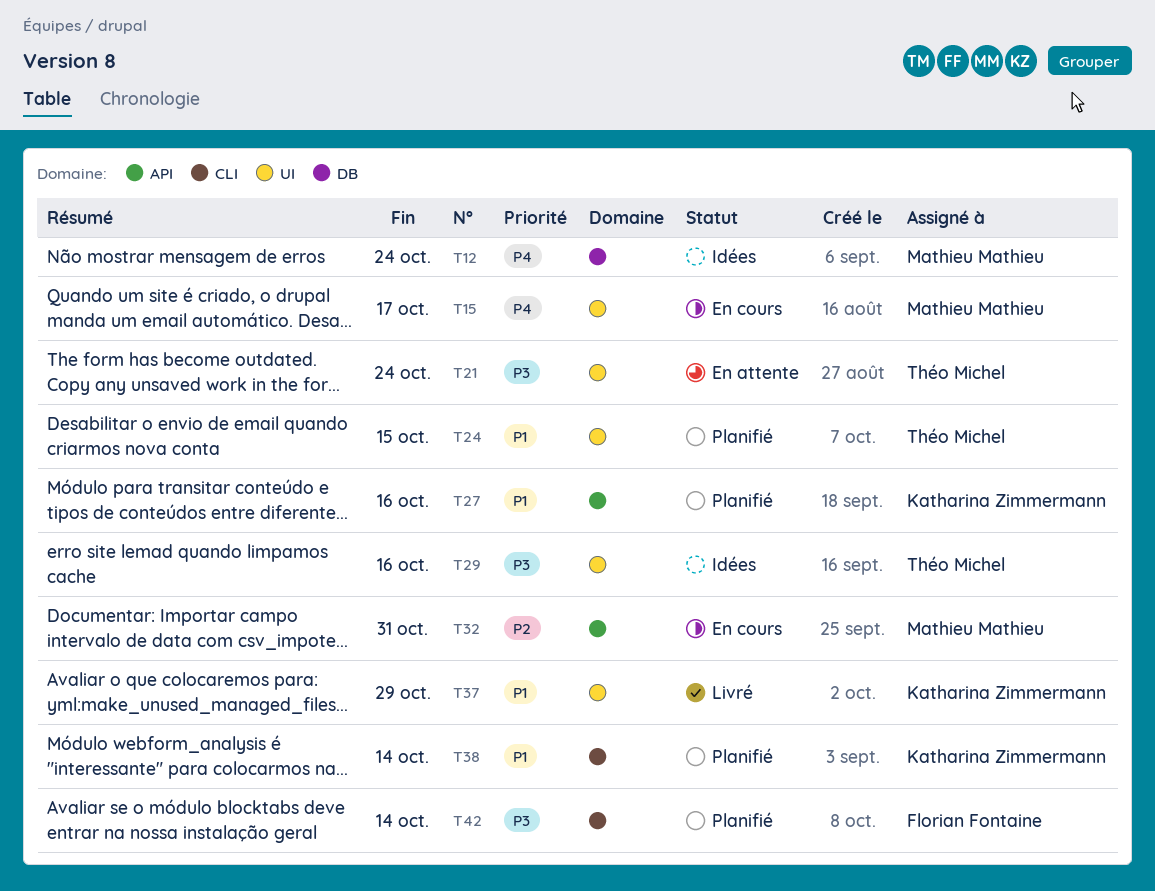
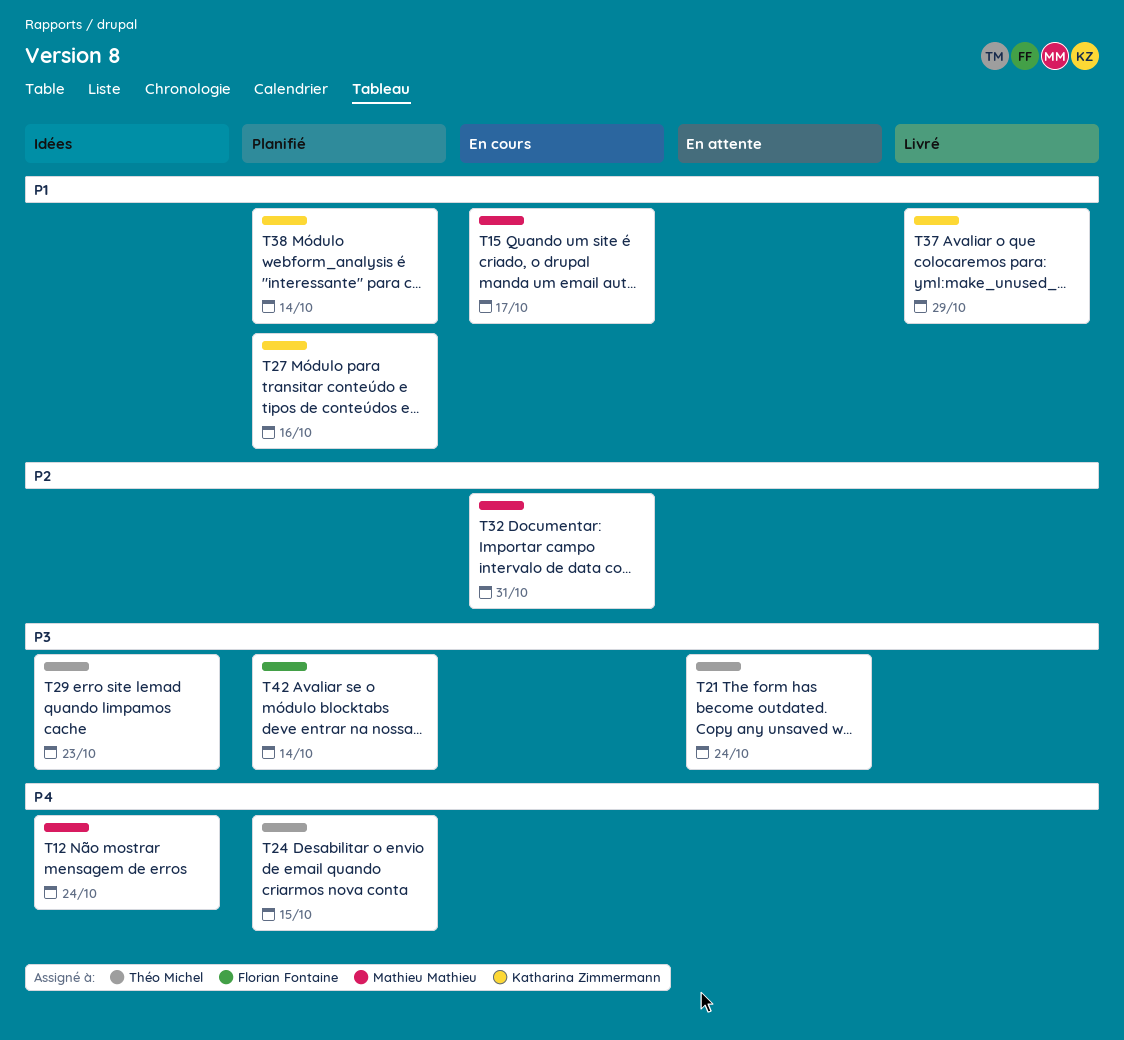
T15, priority: P4 -> P1
T24, priority: P1 -> P4
T29, due: Oct 16 -> Oct 23

